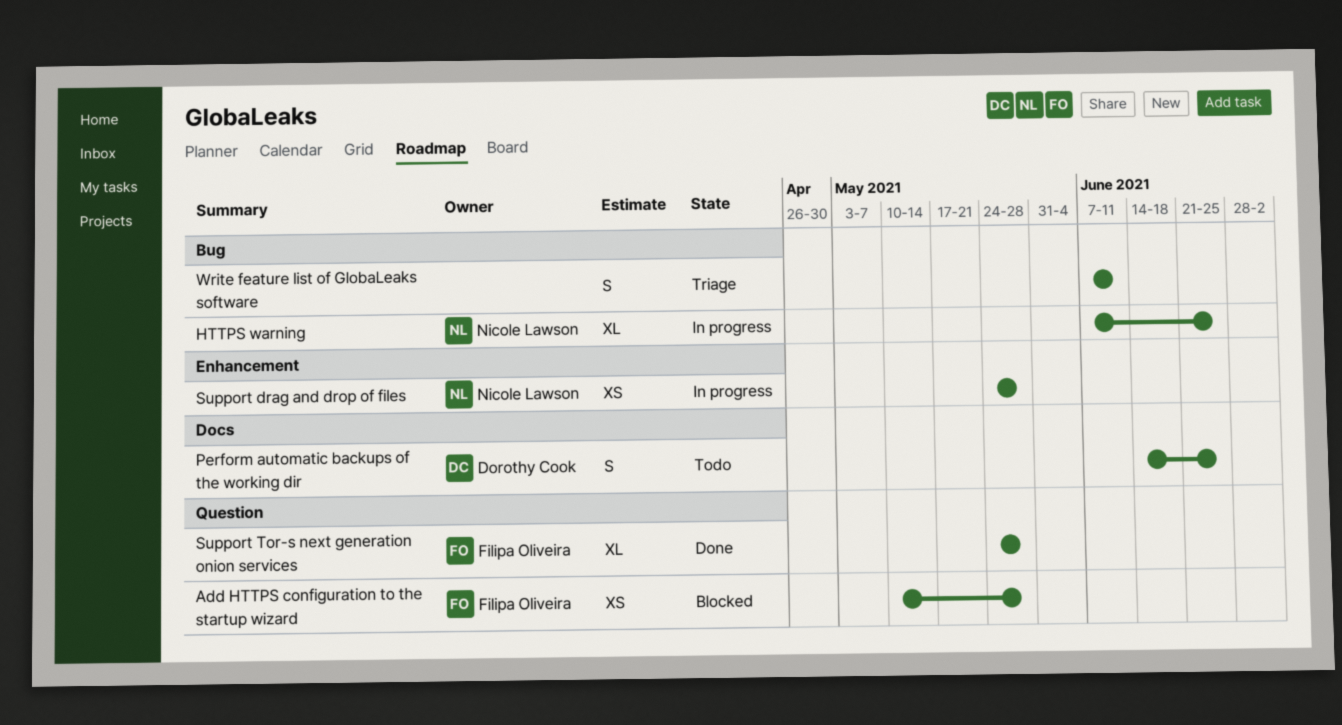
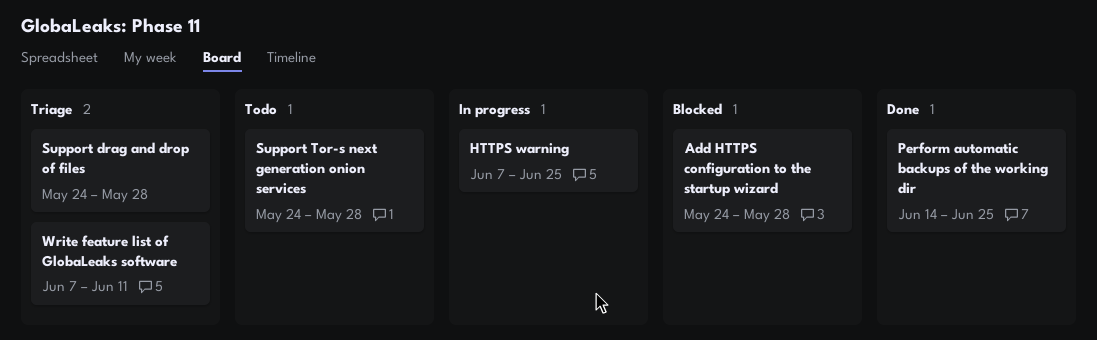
Add HTTPS configuration to the startup wizard, start: May 10 -> May 24
Perform automatic backups of the working dir, status: Todo -> Done
Support drag and drop of files, status: In progress -> Triage
Support Tor-s next generation onion services, status: Done -> Todo

